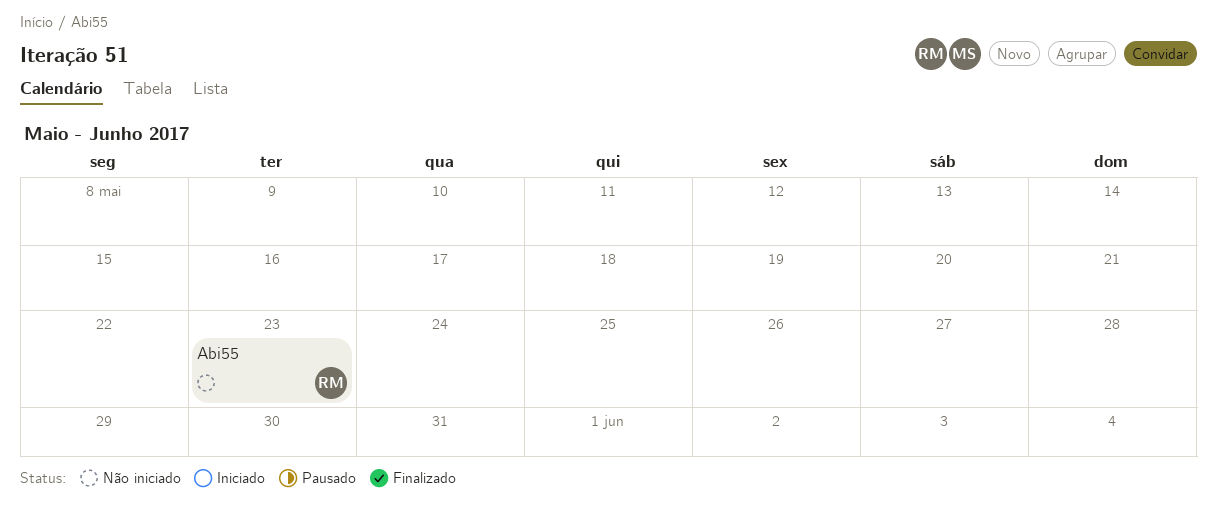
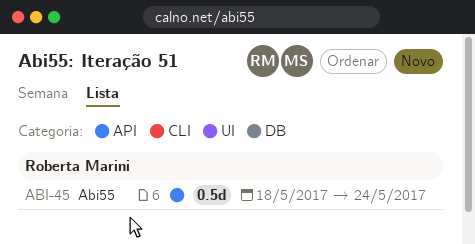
Abi55, due: May 23 -> May 24

